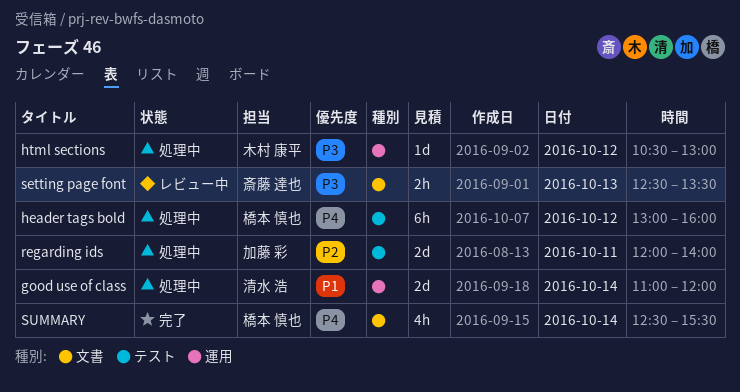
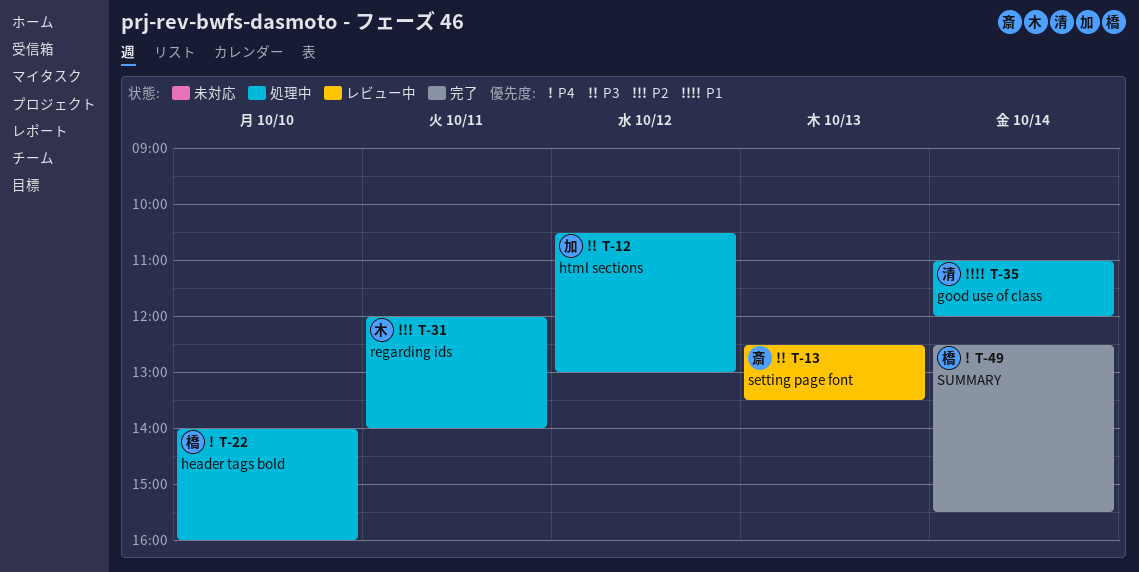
header tags bold, day: Oct 12 -> Oct 10
header tags bold, begins: 13:00 -> 14:00
html sections, owner: 木村 康平 -> 加藤 彩
regarding ids, owner: 加藤 彩 -> 木村 康平

